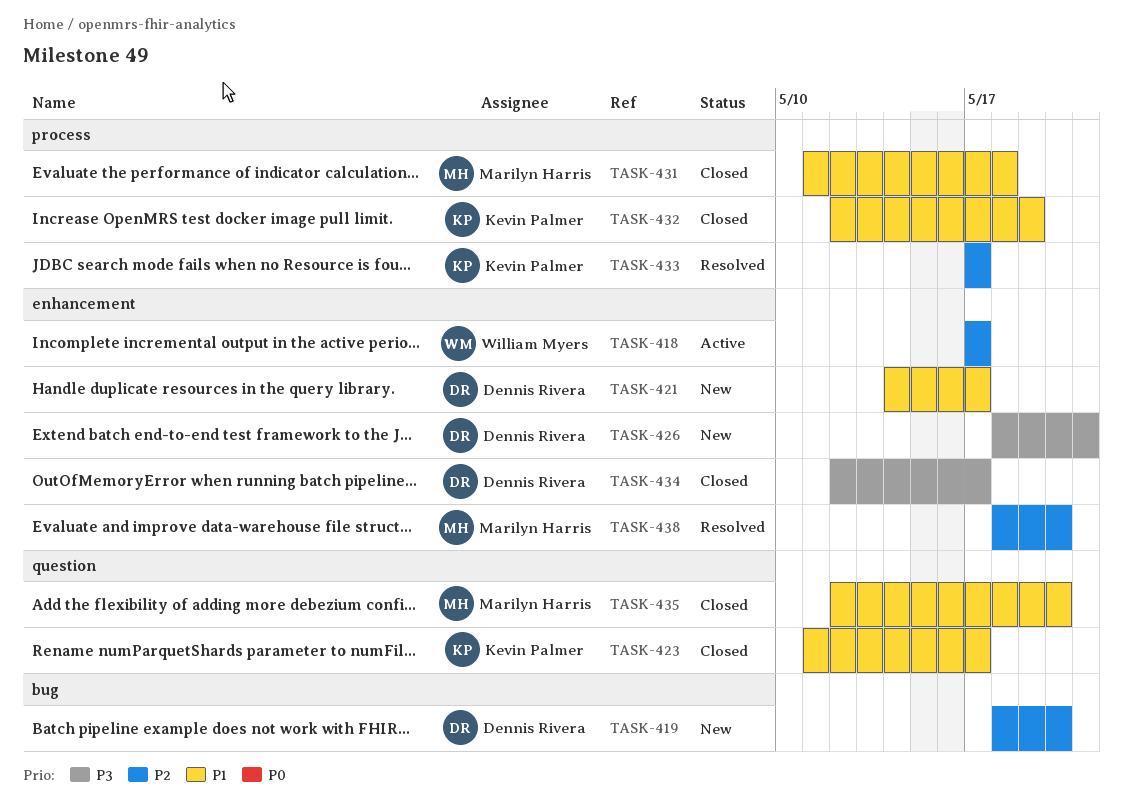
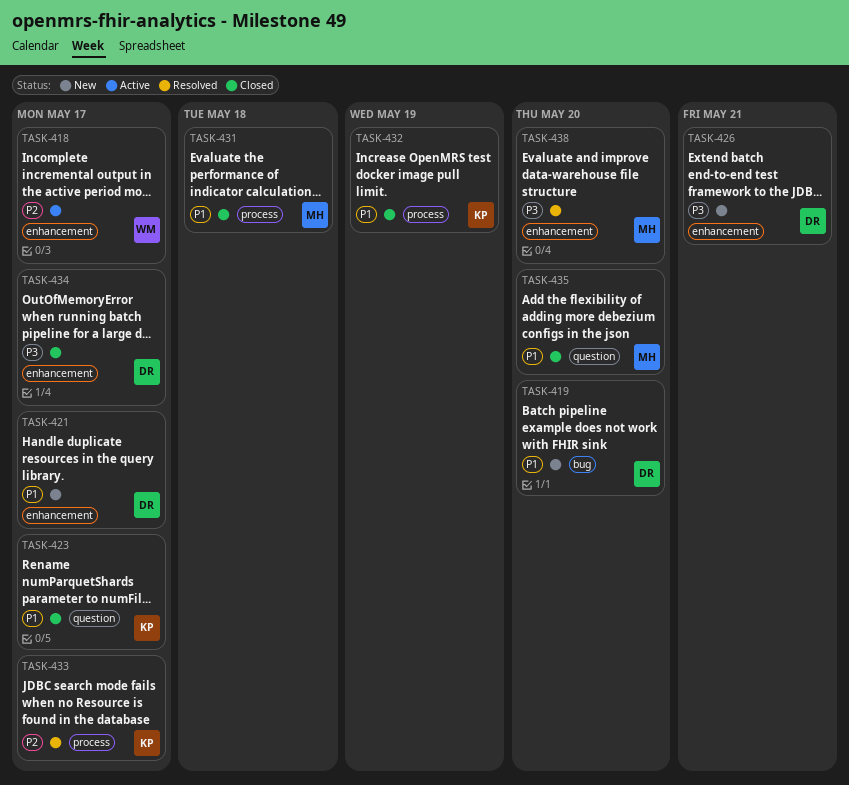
TASK-419, priority: P2 -> P1
TASK-438, priority: P2 -> P3

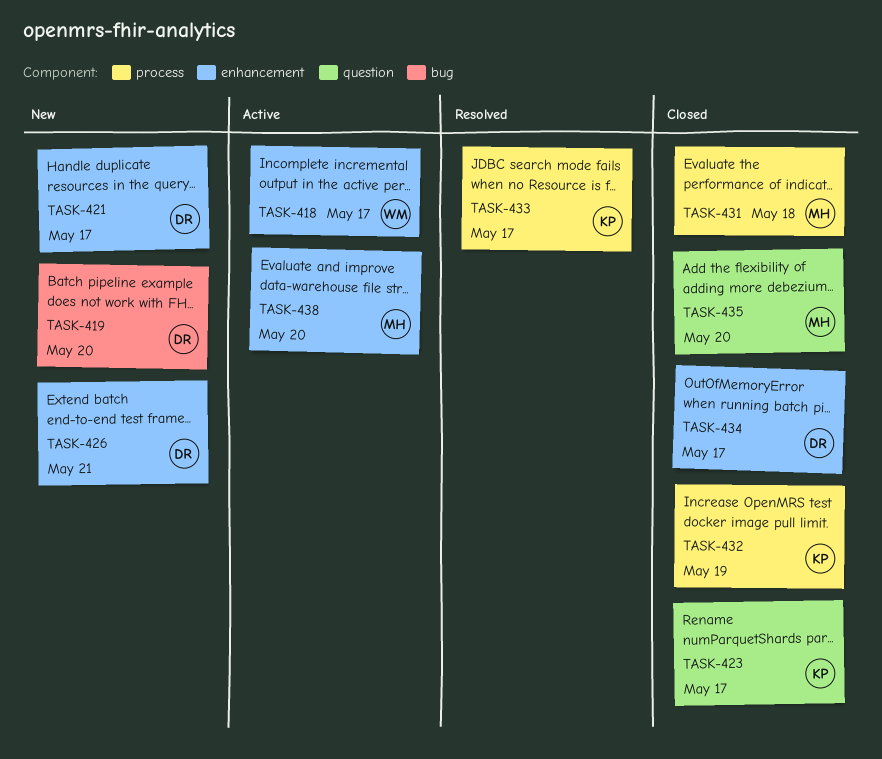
TASK-438, status: Resolved -> Active

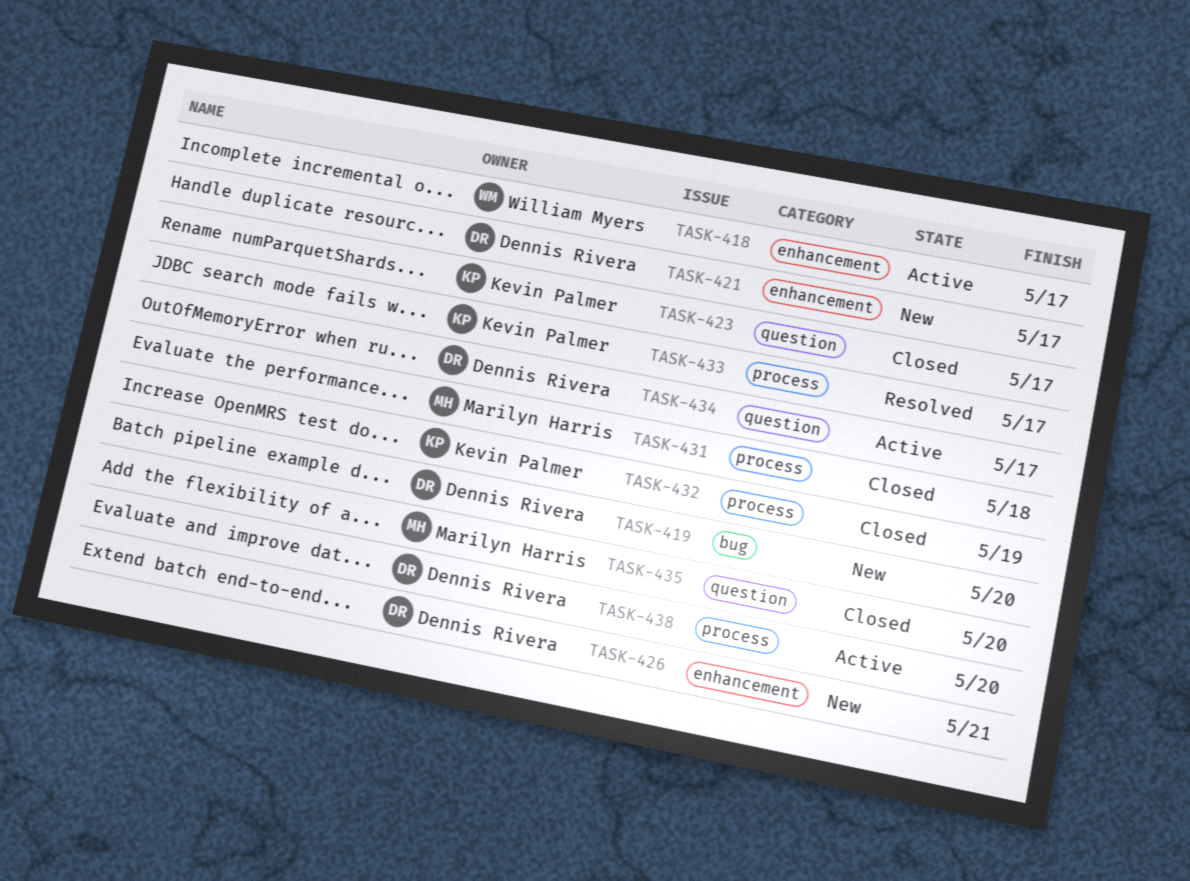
TASK-434, status: Closed -> Active
TASK-434, label: enhancement -> question
TASK-438, owner: Marilyn Harris -> Dennis Rivera
TASK-438, label: enhancement -> process

